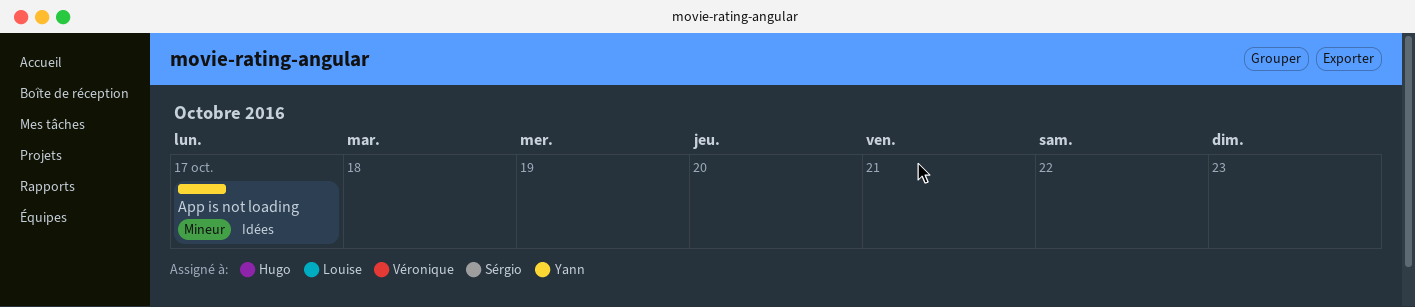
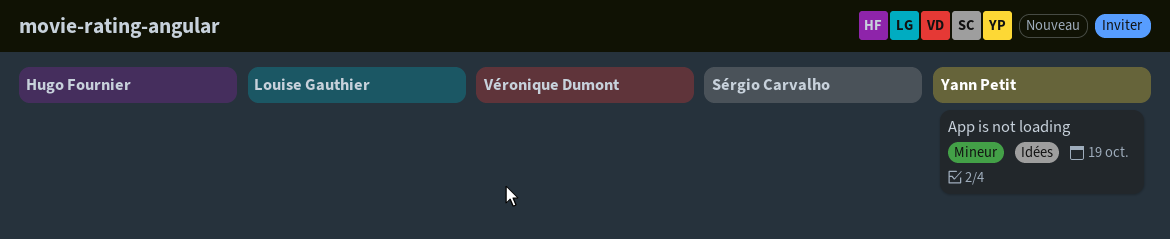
App is not loading, day: Oct 17 -> Oct 19

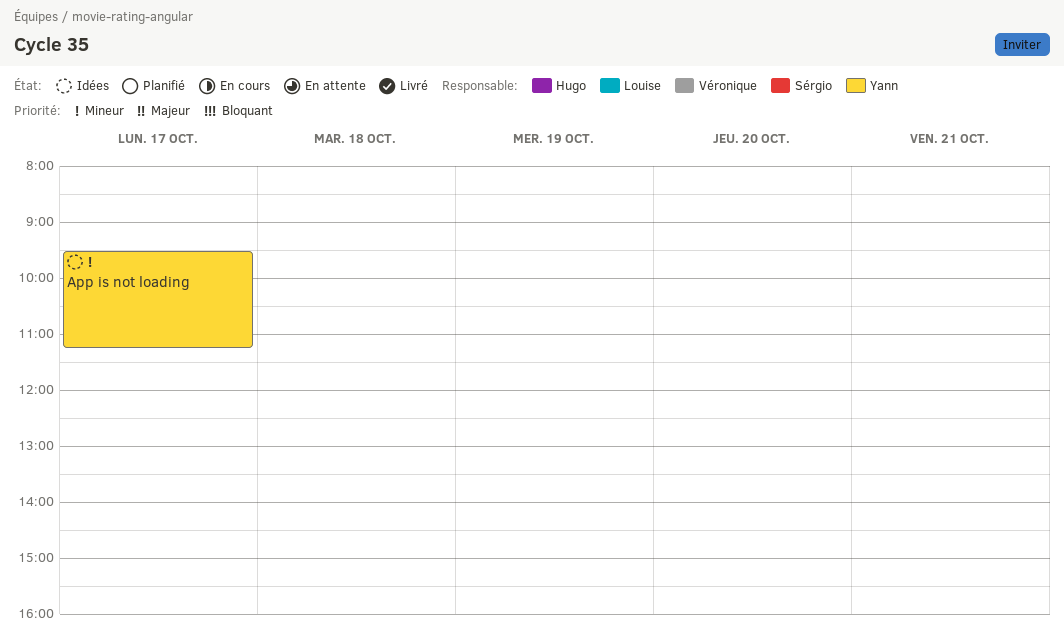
App is not loading, day: Oct 19 -> Oct 17

